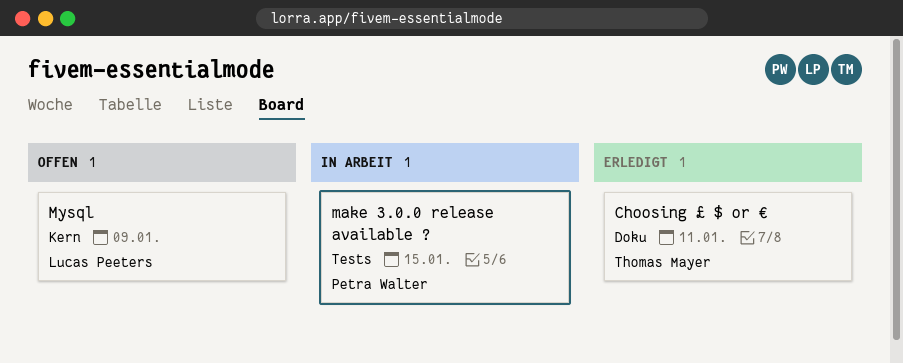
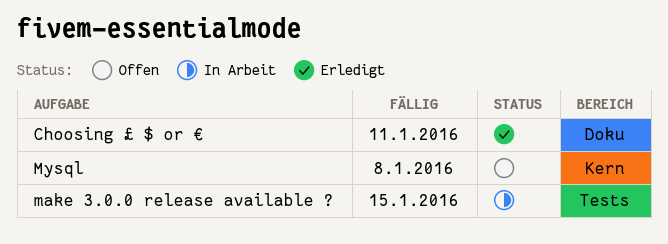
Mysql, due: Jan 9 -> Jan 8

